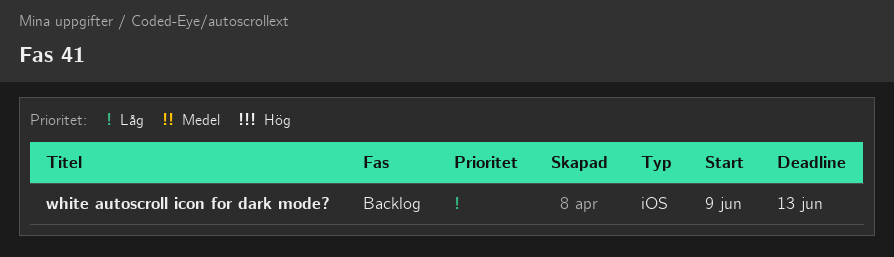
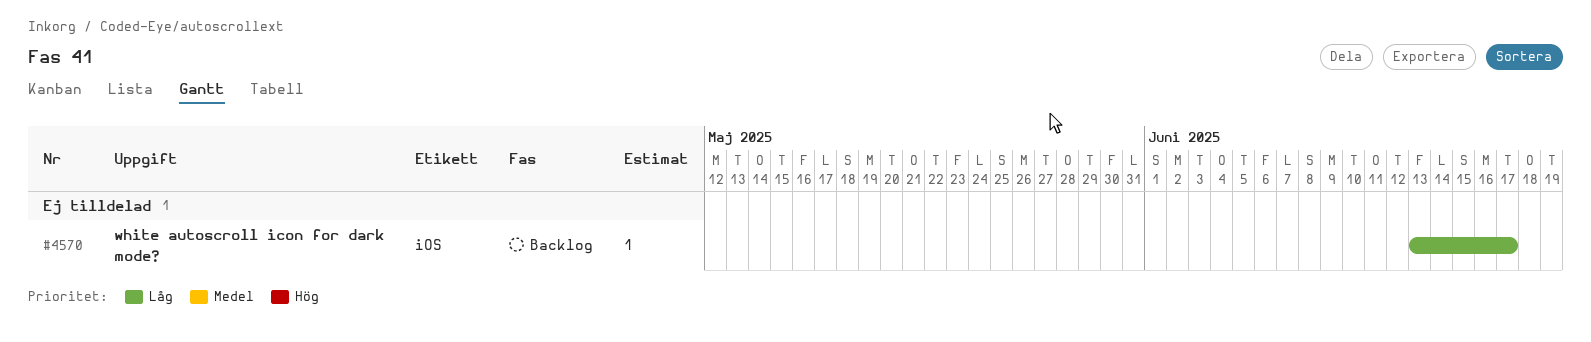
white autoscroll icon for dark mode?, start: Jun 9 -> Jun 13
white autoscroll icon for dark mode?, due: Jun 13 -> Jun 17

